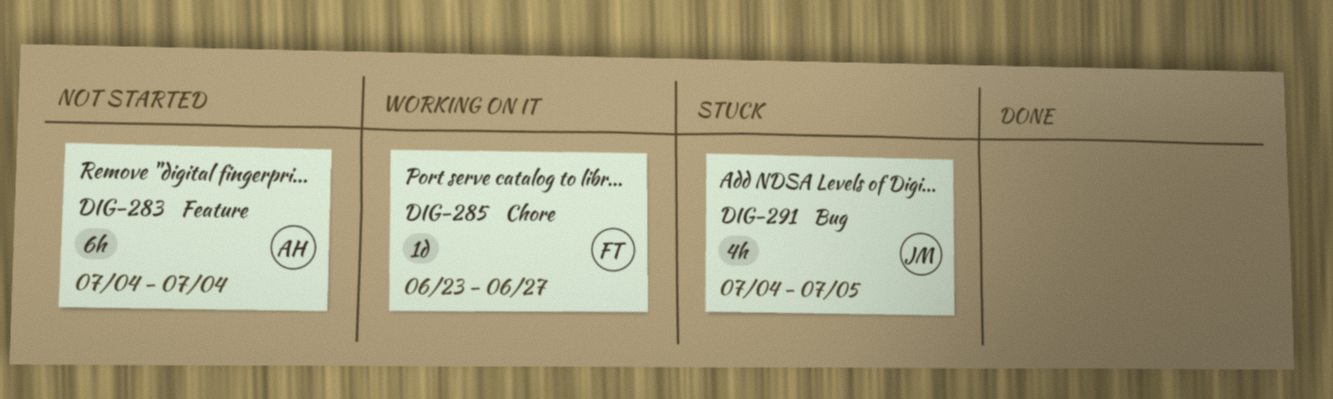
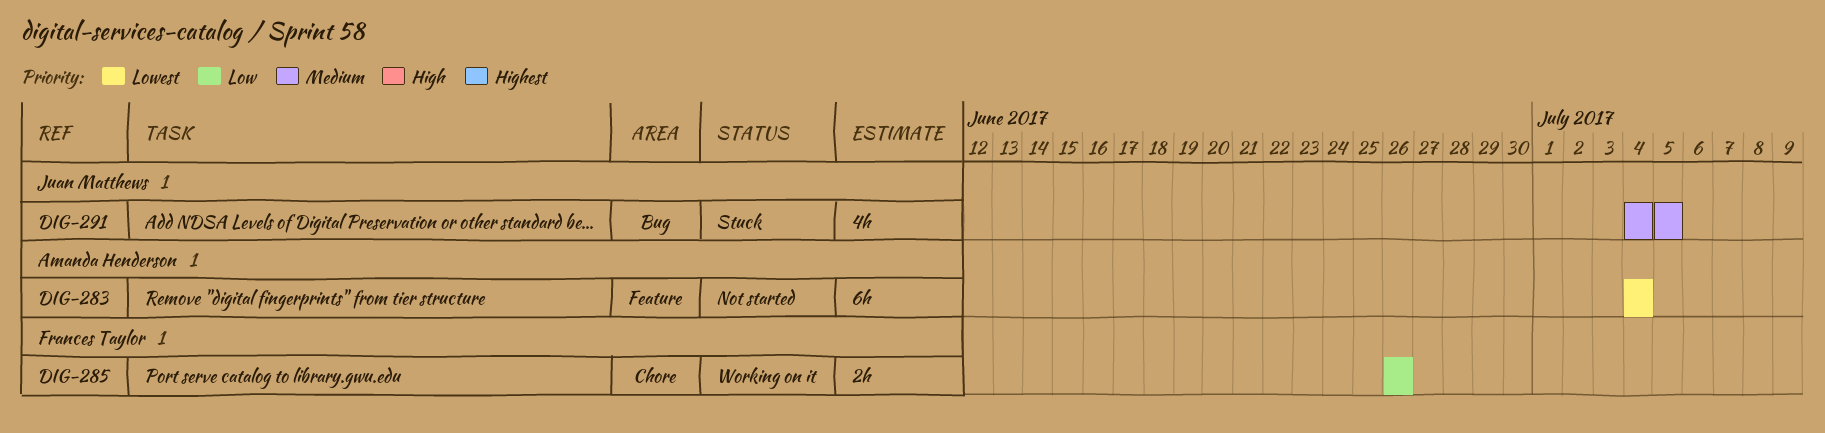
DIG-285, estimate: 1d -> 2h
DIG-285, start: Jun 23 -> Jun 26
DIG-285, due: Jun 27 -> Jun 26

